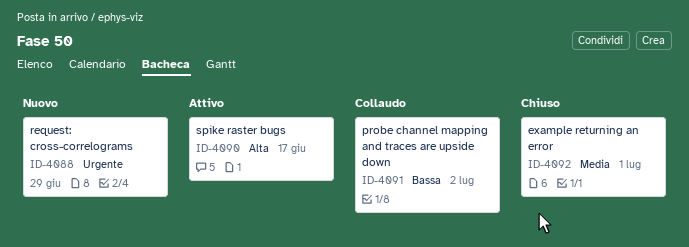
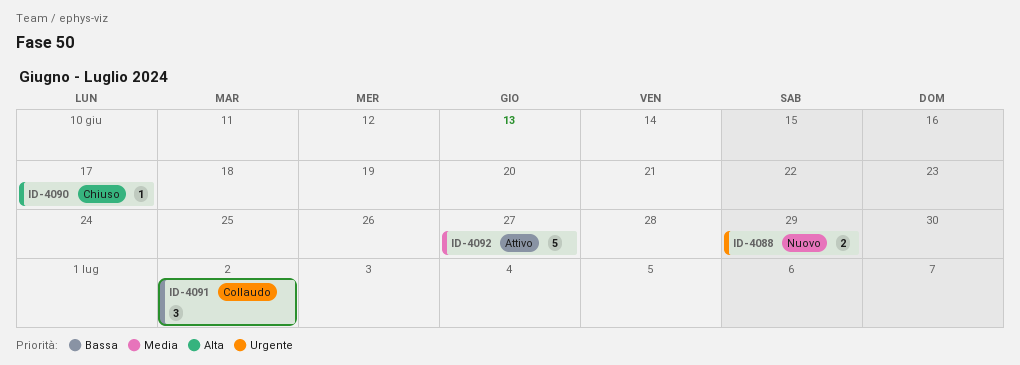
ID-4090, status: Attivo -> Chiuso
ID-4092, status: Chiuso -> Attivo
ID-4092, due: Jul 1 -> Jun 27

